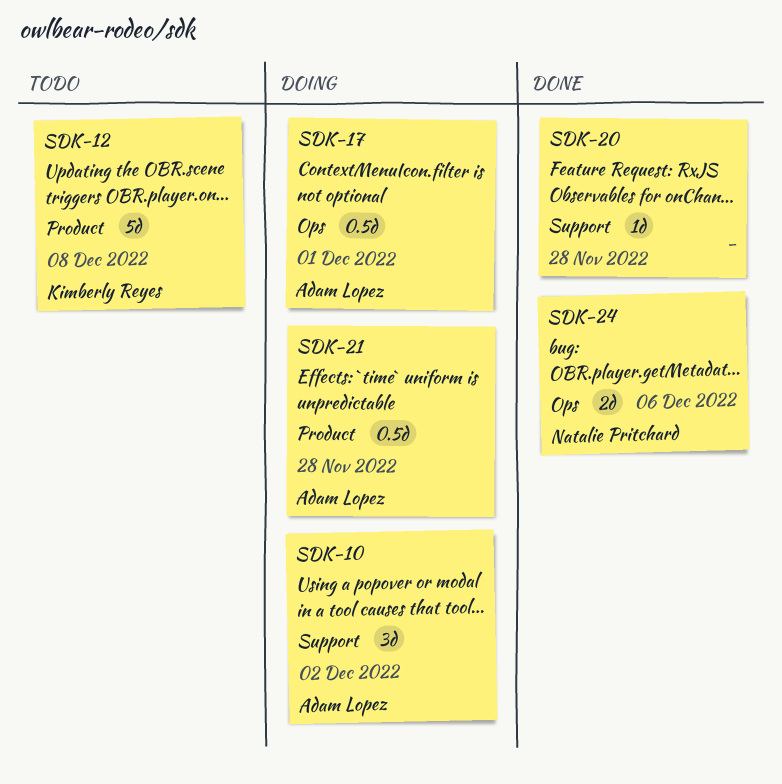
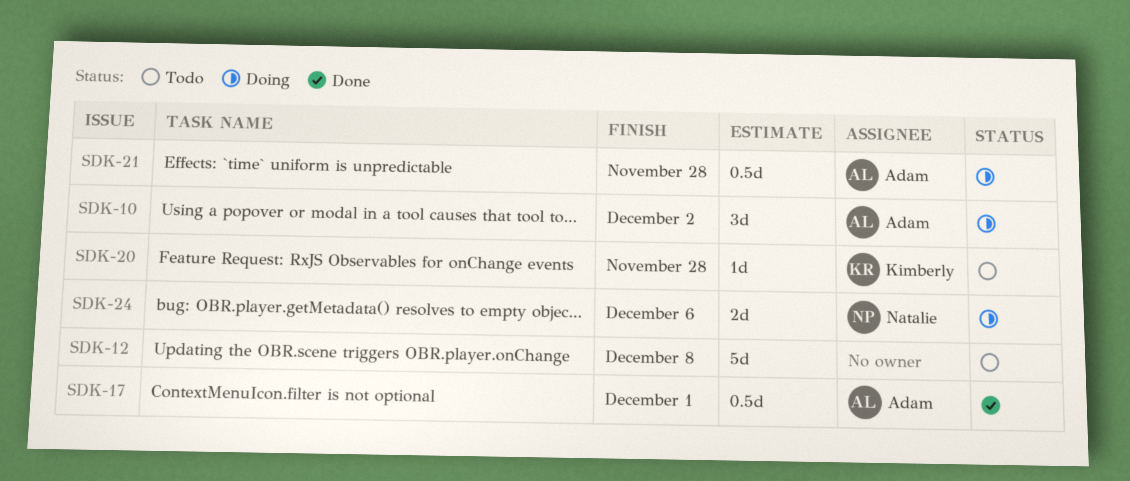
SDK-12, owner: Kimberly Reyes -> none
SDK-17, status: Doing -> Done
SDK-20, status: Done -> Todo
SDK-20, owner: none -> Kimberly Reyes
SDK-24, status: Done -> Doing

